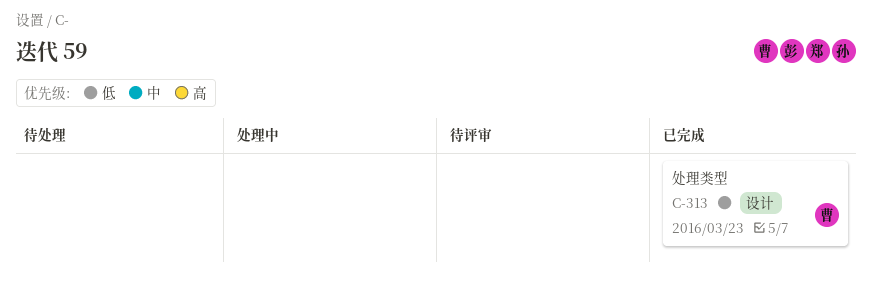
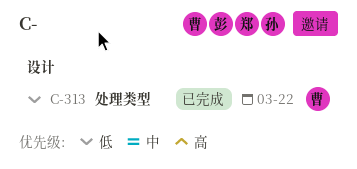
C-313, due: Mar 23 -> Mar 22

